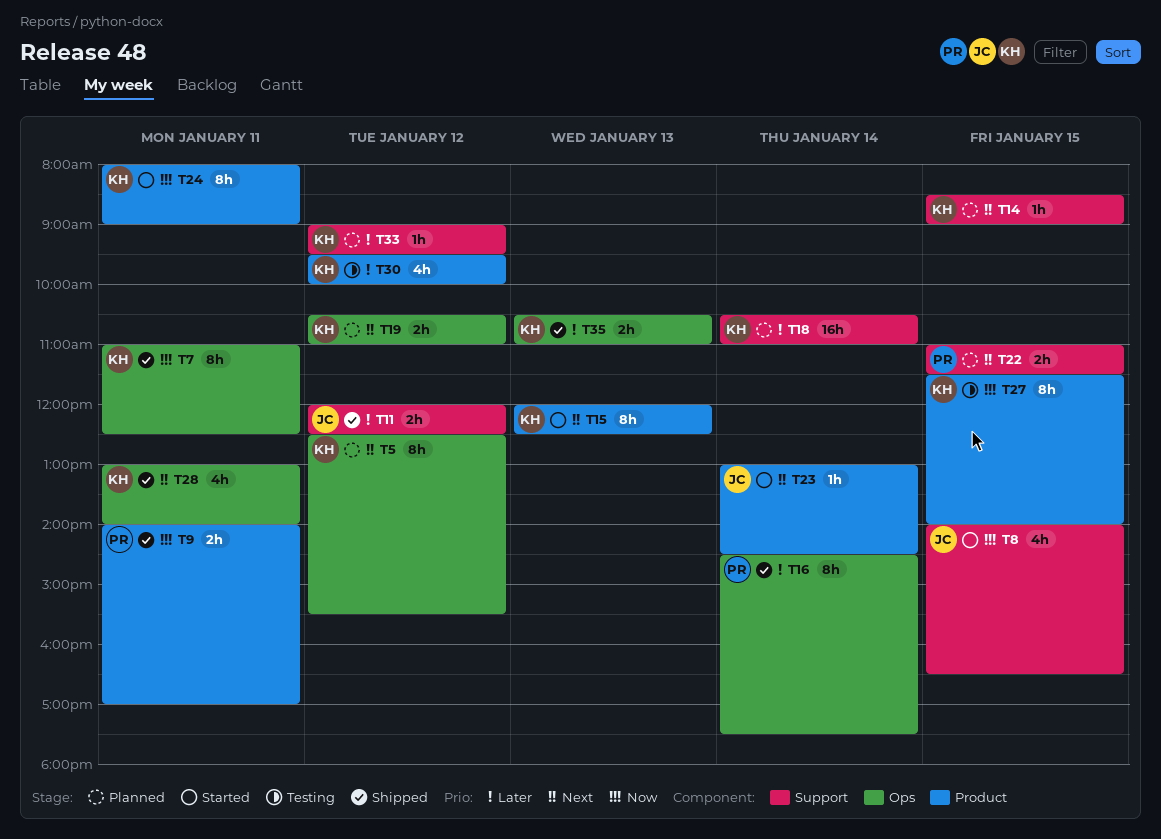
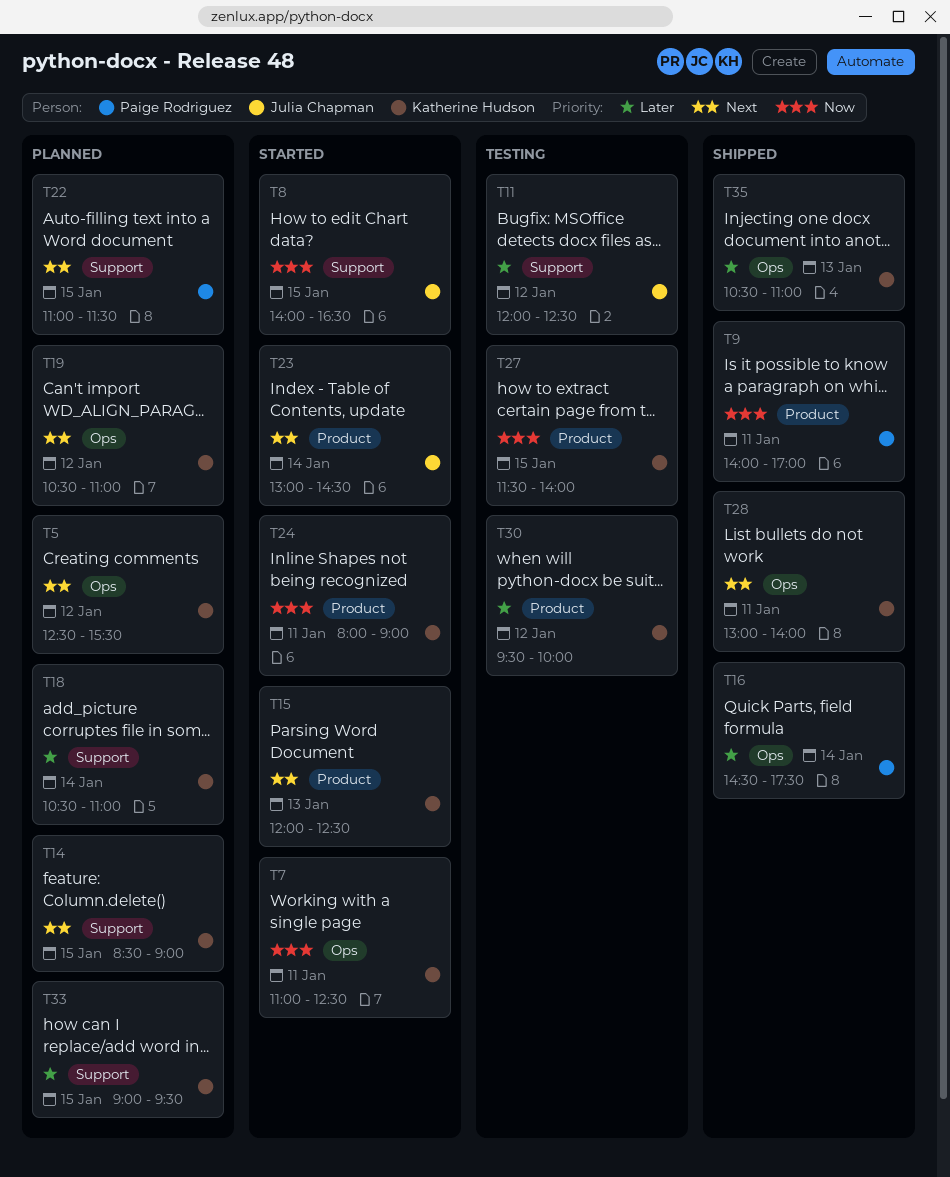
T7, status: Shipped -> Started
T11, status: Shipped -> Testing
T33, day: Jan 12 -> Jan 15

